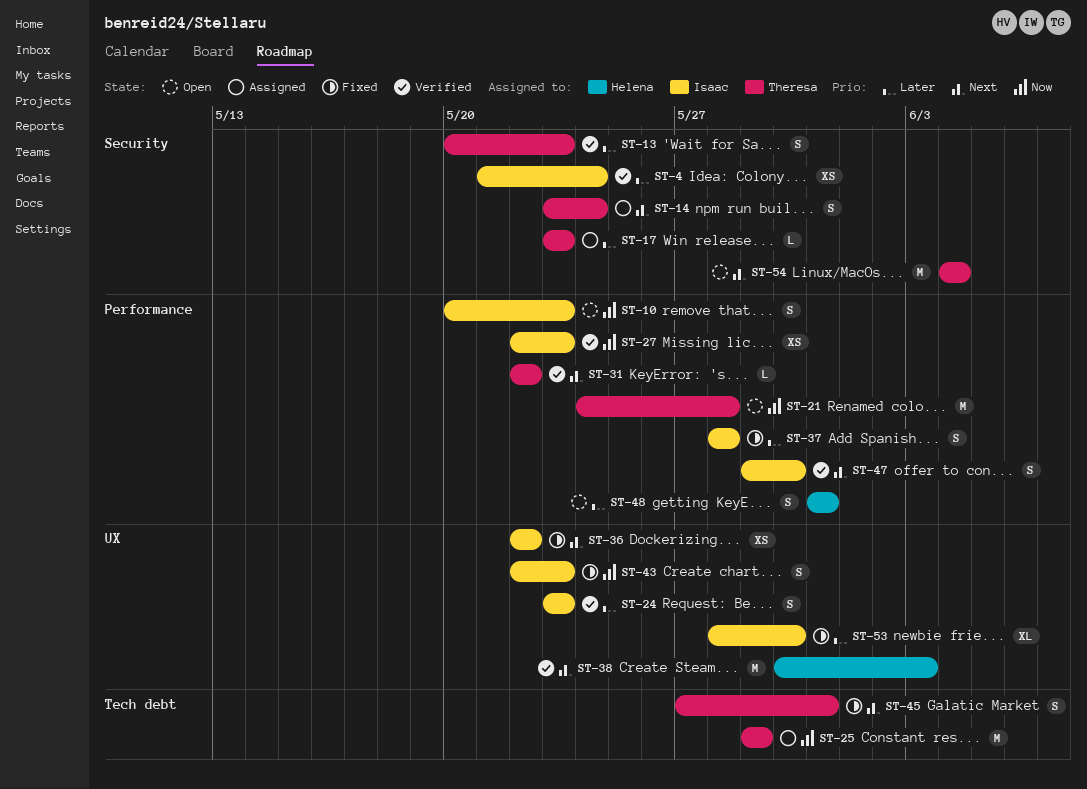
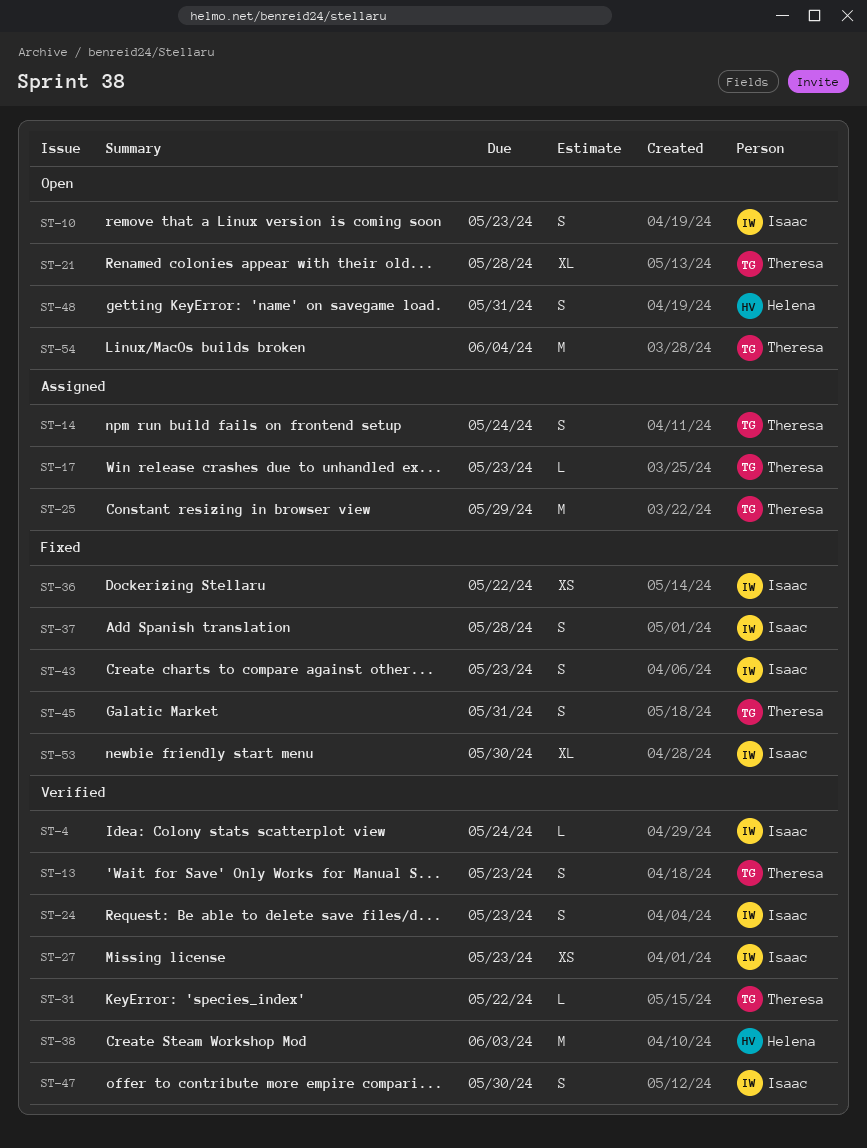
ST-4, estimate: XS -> L
ST-21, estimate: M -> XL

